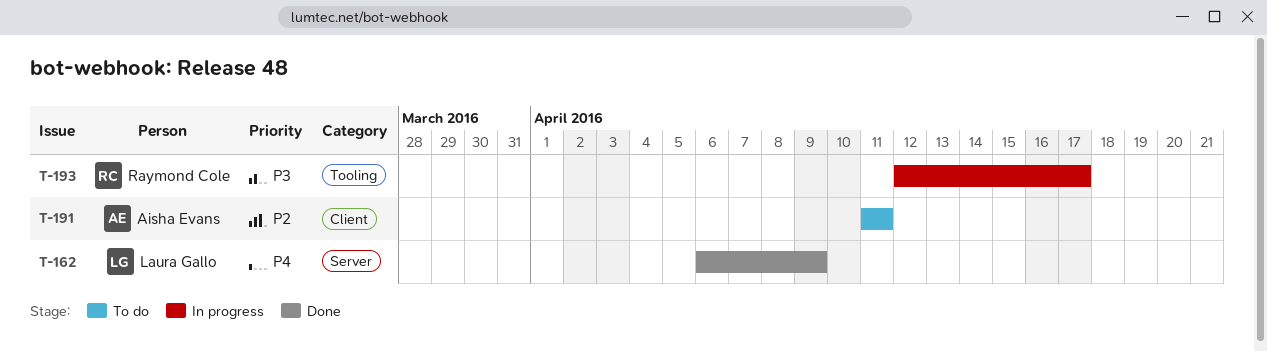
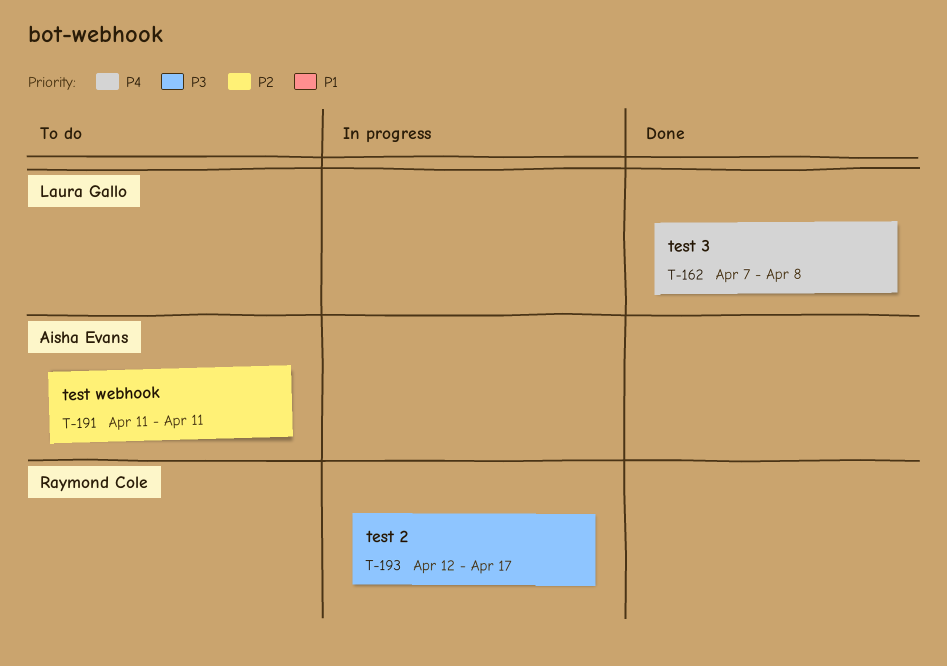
T-162, start: Apr 6 -> Apr 7
T-162, due: Apr 9 -> Apr 8

